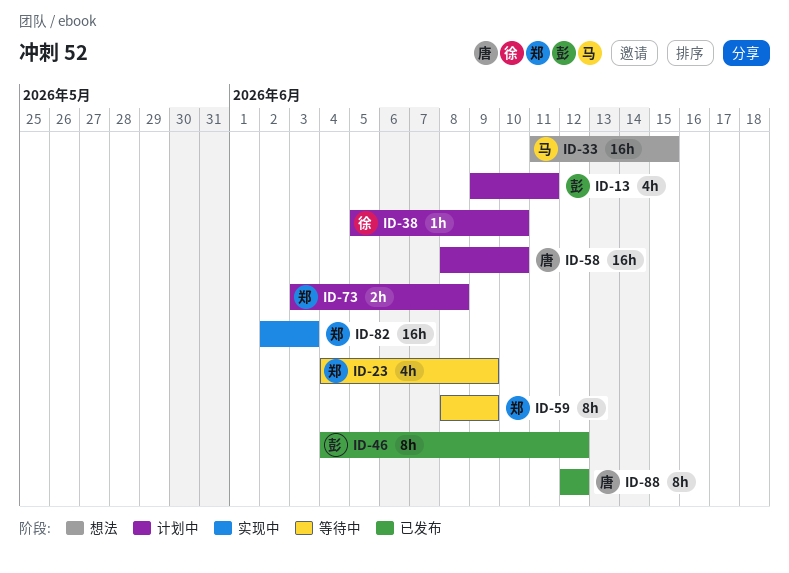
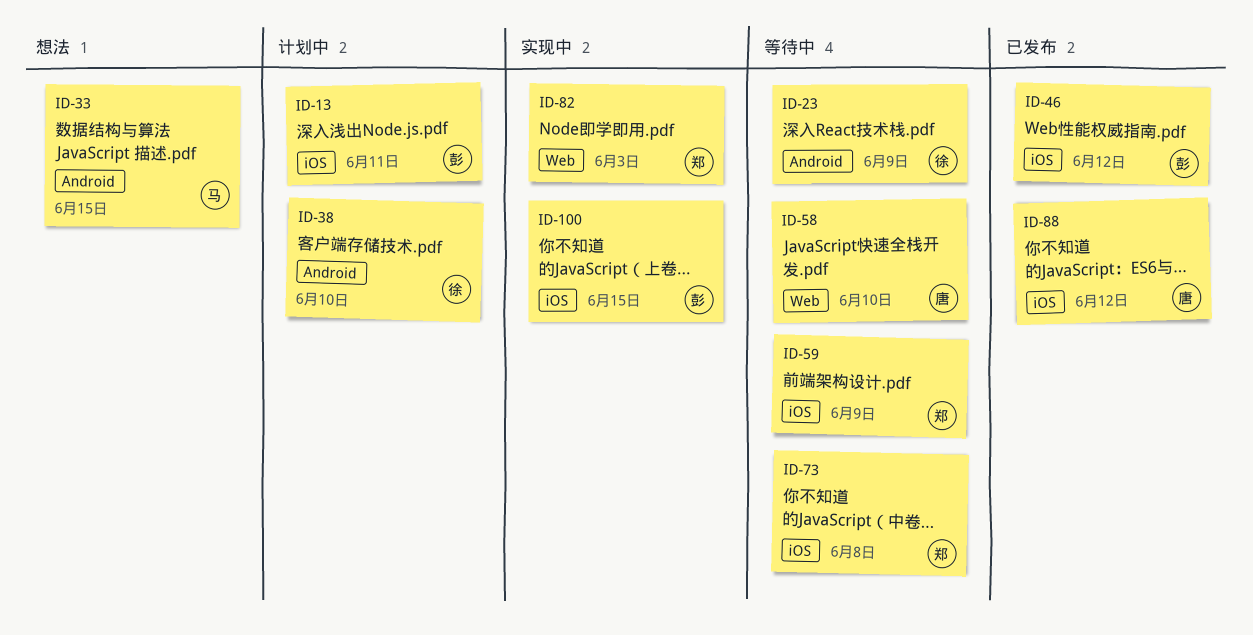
ID-23, owner: 郑 -> 徐
ID-58, status: 计划中 -> 等待中
ID-73, status: 计划中 -> 等待中
ID-100: none -> present

